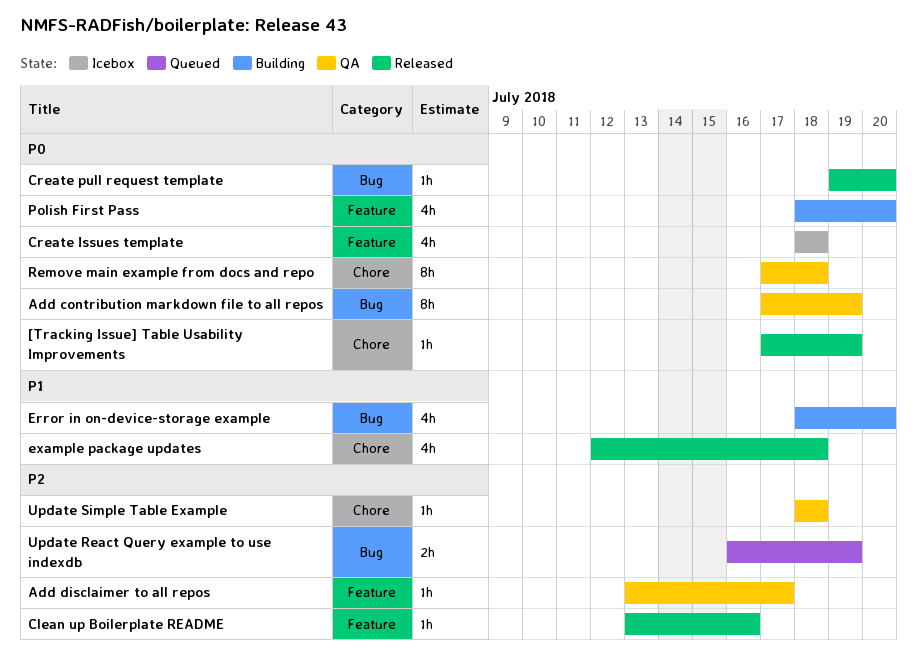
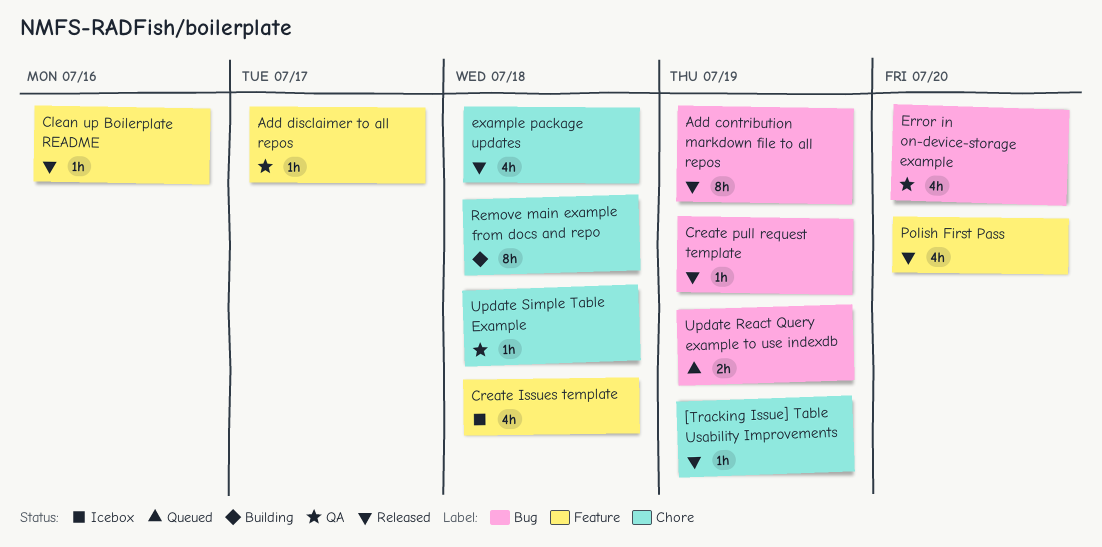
Add contribution markdown file to all repos, status: QA -> Released
Create pull request template, due: Jul 20 -> Jul 19
Error in on-device-storage example, status: Building -> QA
Polish First Pass, status: Building -> Released
Remove main example from docs and repo, status: QA -> Building

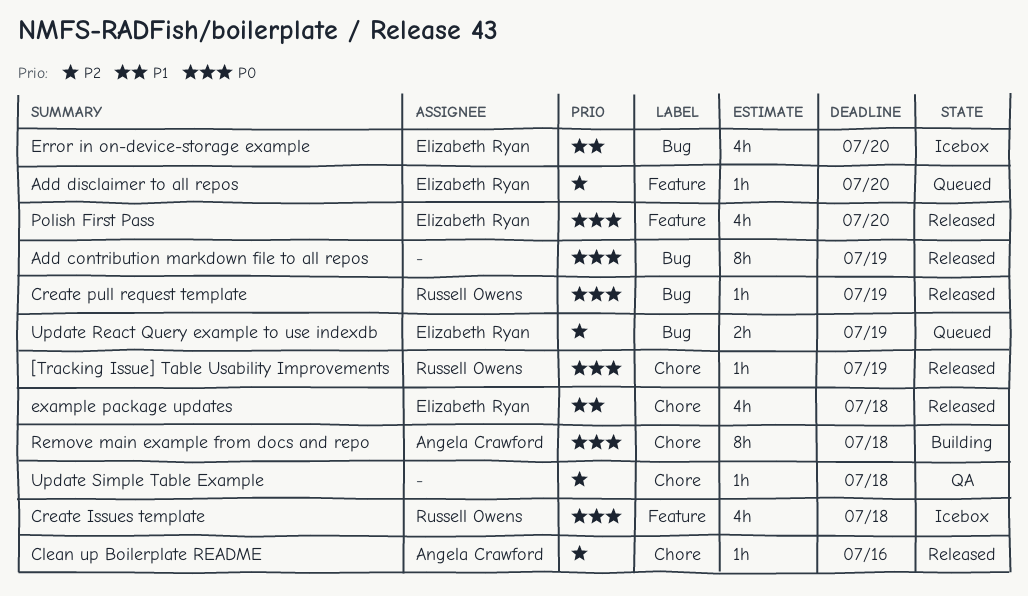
Add disclaimer to all repos, status: QA -> Queued
Add disclaimer to all repos, due: Jul 17 -> Jul 20
Clean up Boilerplate README, label: Feature -> Chore
Error in on-device-storage example, status: QA -> Icebox

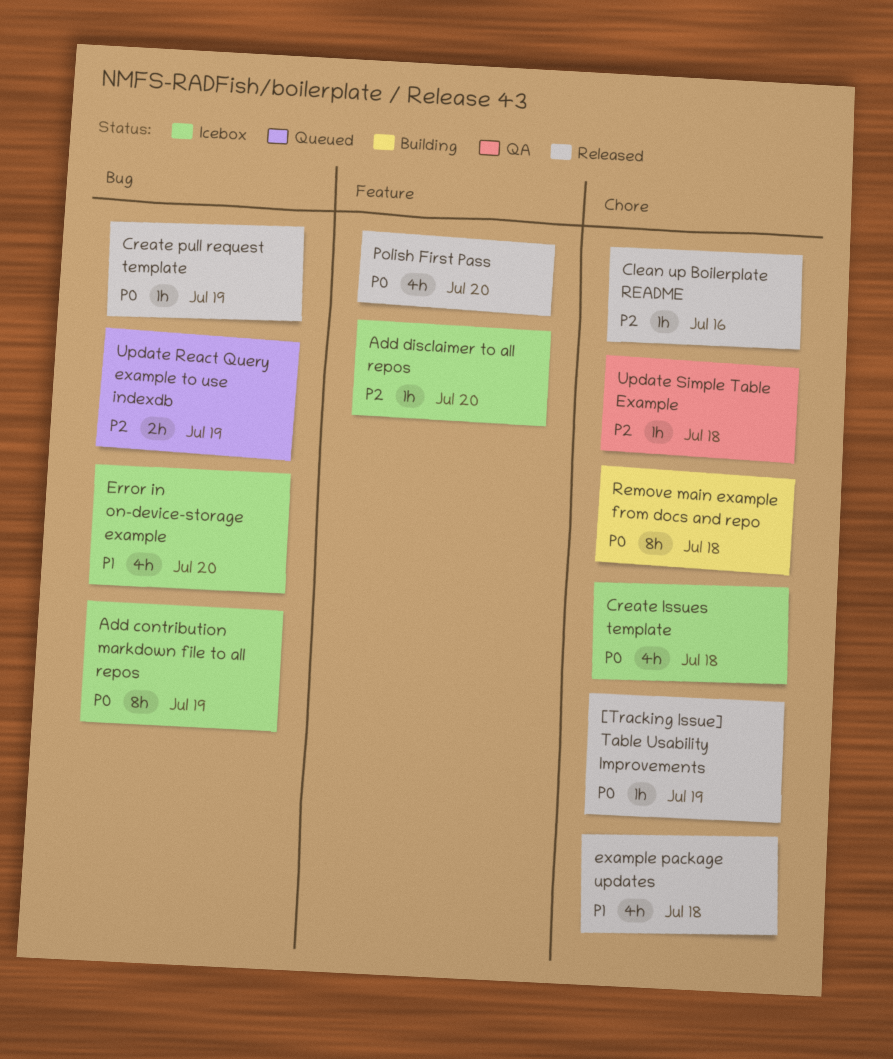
Add contribution markdown file to all repos, status: Released -> Icebox
Add disclaimer to all repos, status: Queued -> Icebox
Create Issues template, label: Feature -> Chore

